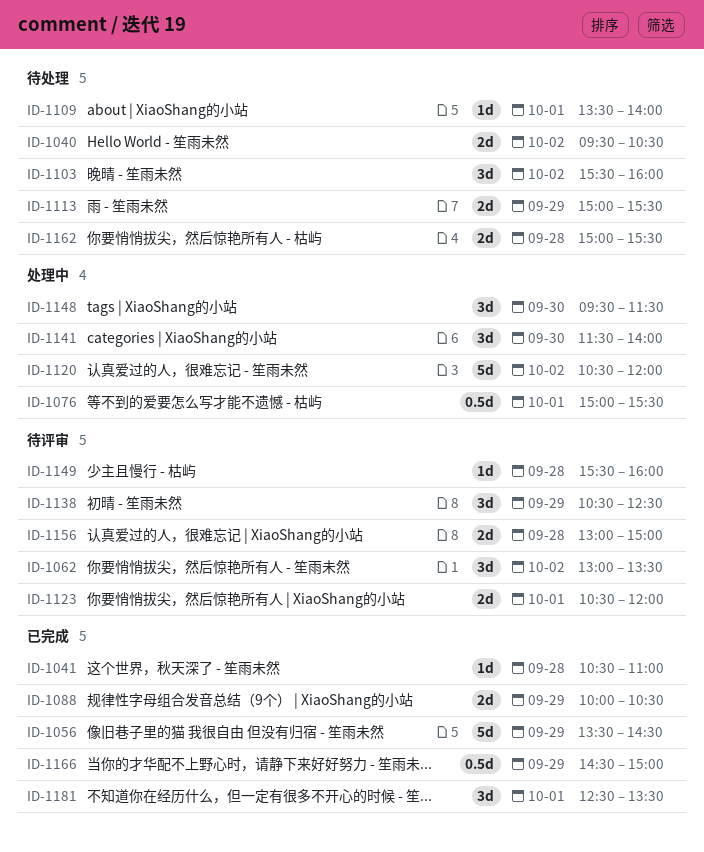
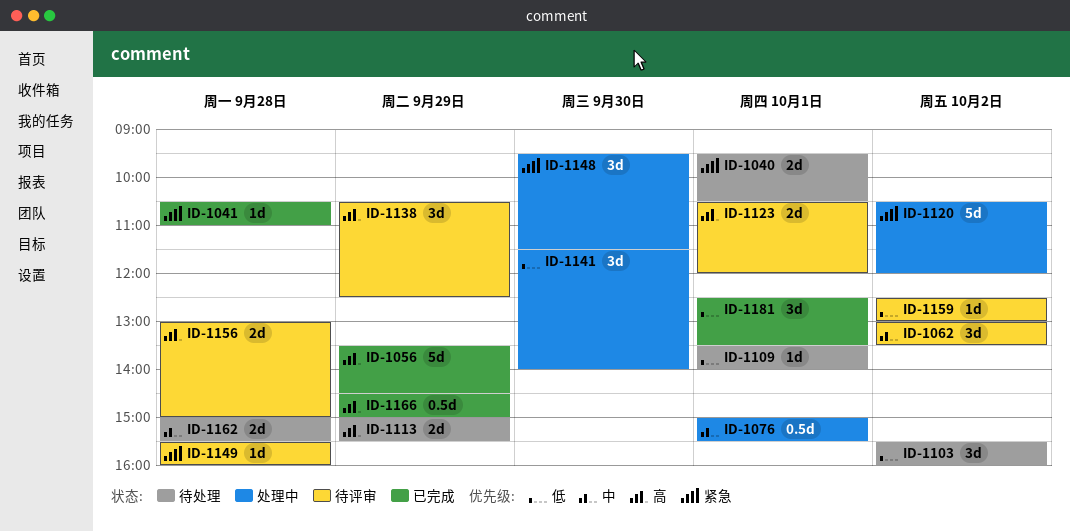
ID-1040, day: Oct 2 -> Oct 1
ID-1088: present -> none
ID-1159: none -> present

